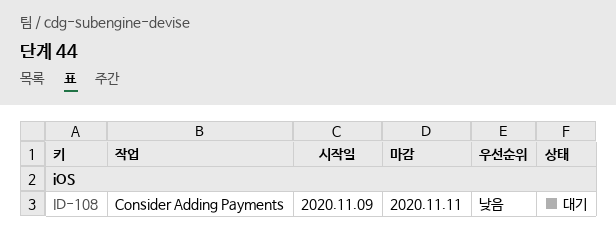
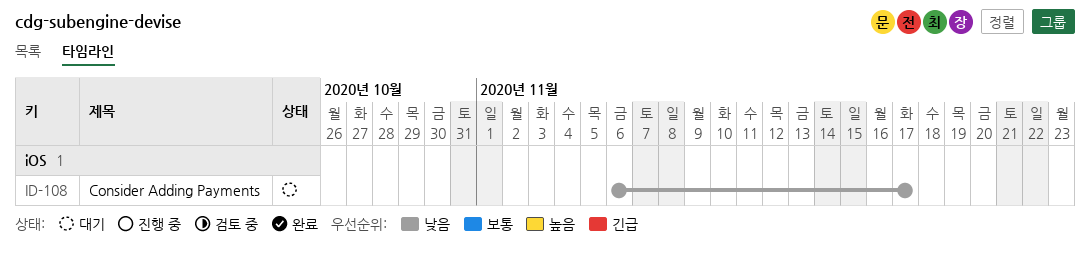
ID-108, start: Nov 9 -> Nov 6
ID-108, due: Nov 11 -> Nov 17

